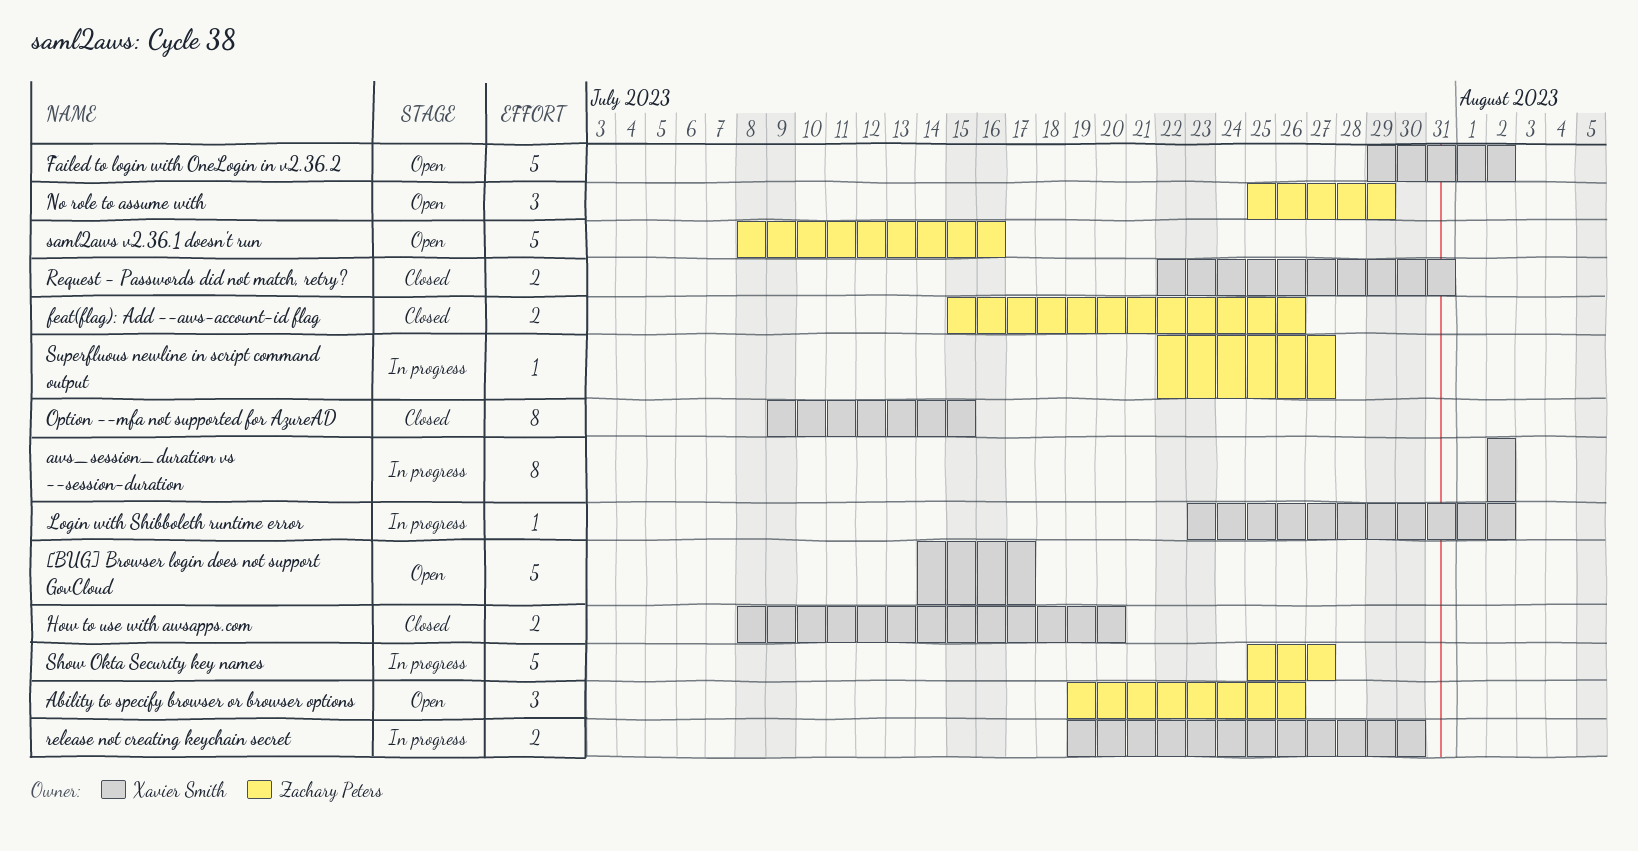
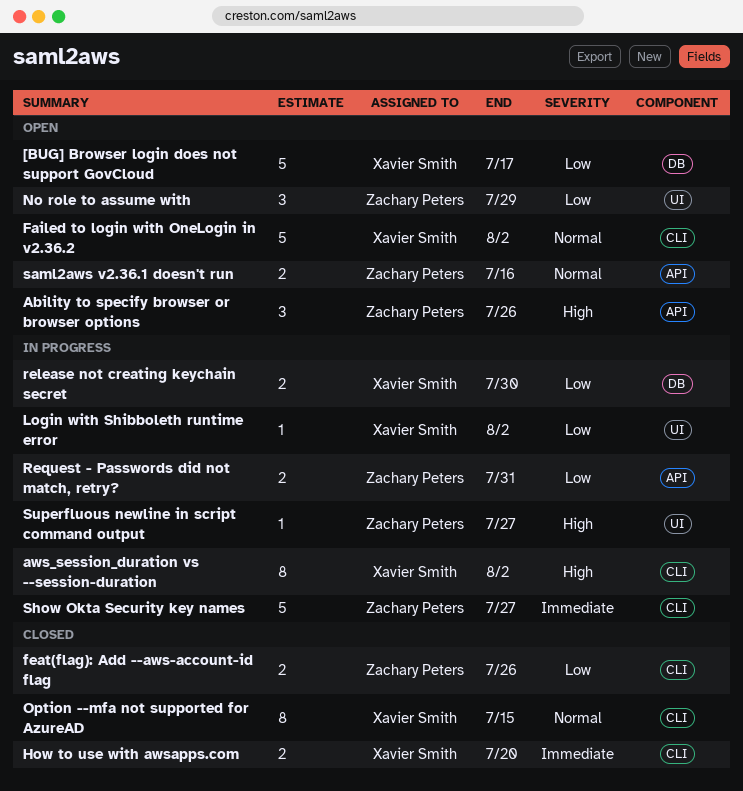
Request - Passwords did not match, retry?, status: Closed -> In progress
Request - Passwords did not match, retry?, owner: Xavier Smith -> Zachary Peters
saml2aws v2.36.1 doesn't run, estimate: 5 -> 2

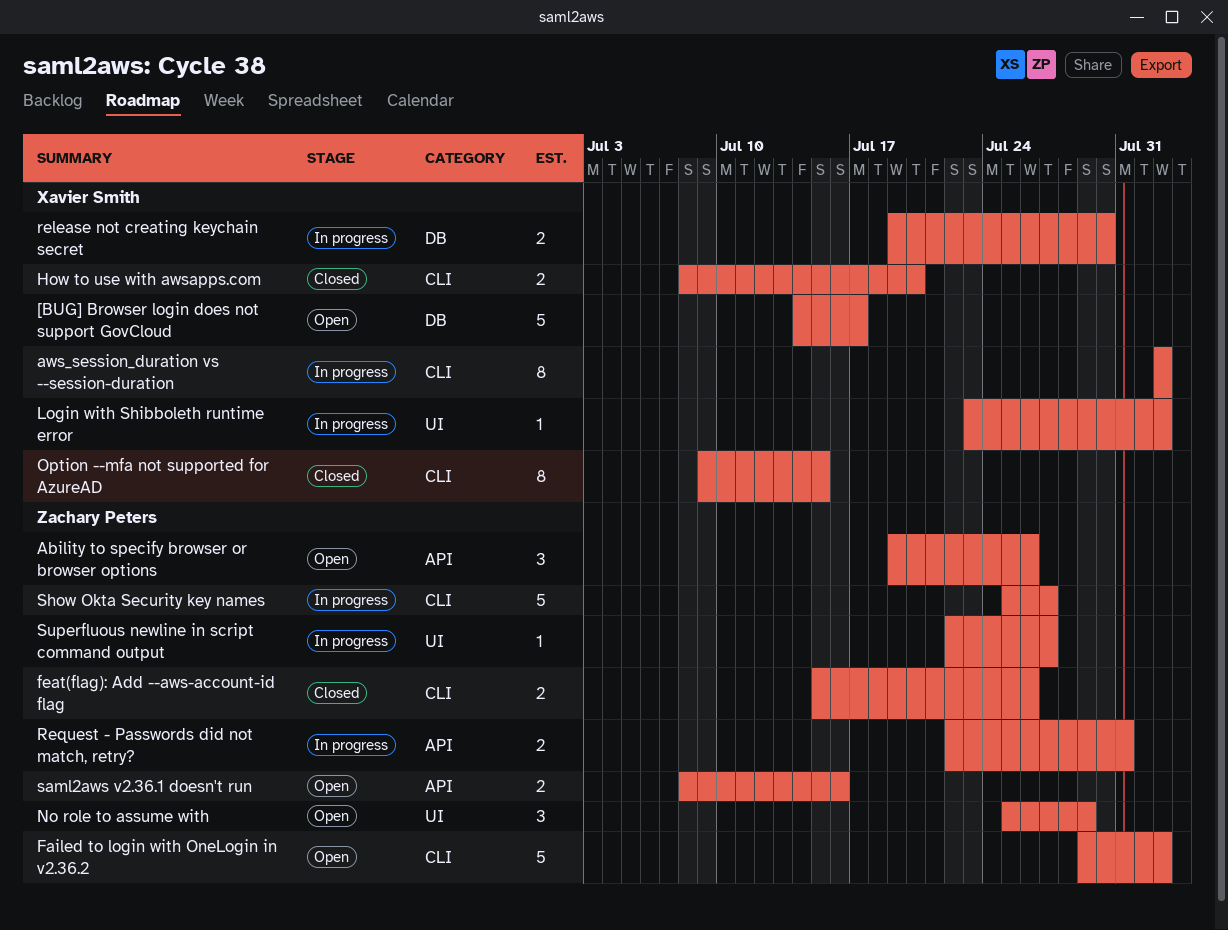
Failed to login with OneLogin in v2.36.2, owner: Xavier Smith -> Zachary Peters

